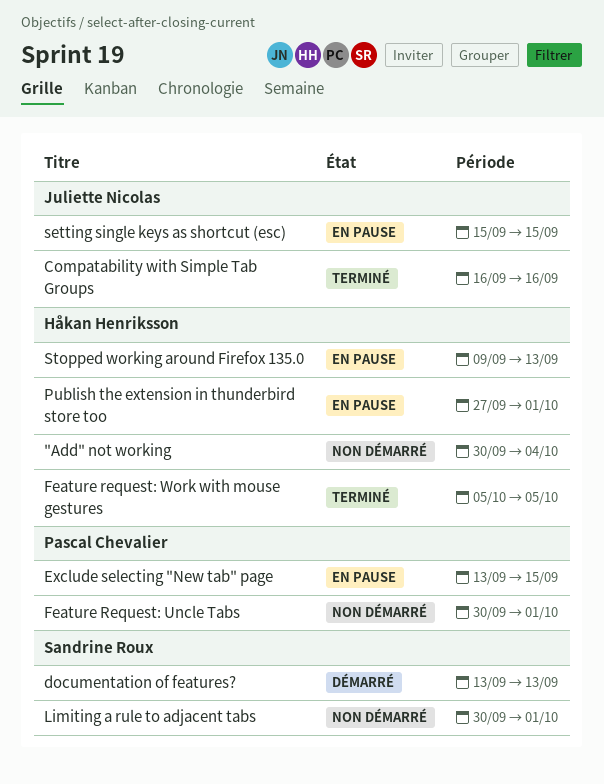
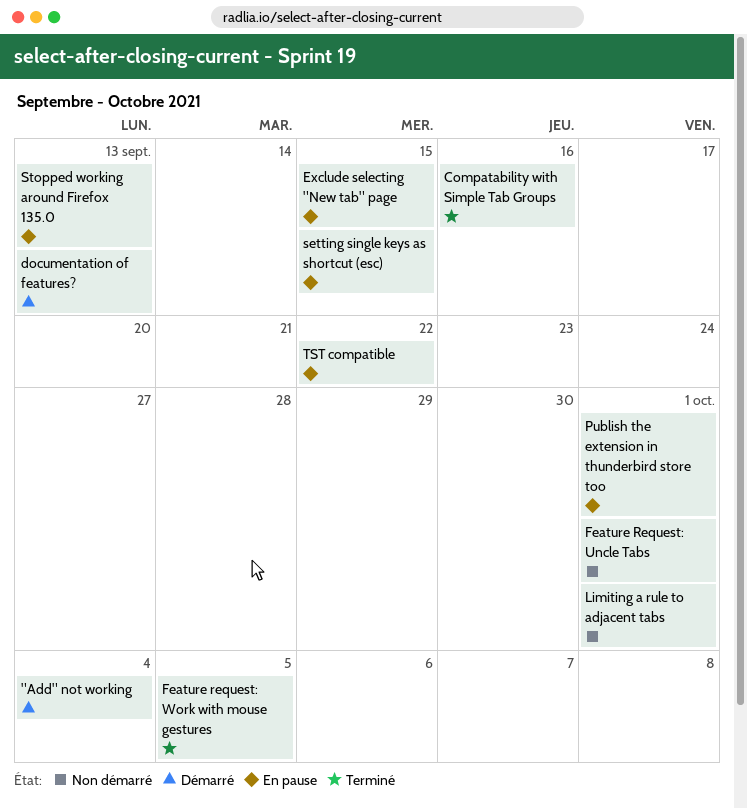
"Add" not working, status: Non démarré -> Démarré
TST compatible: none -> present

